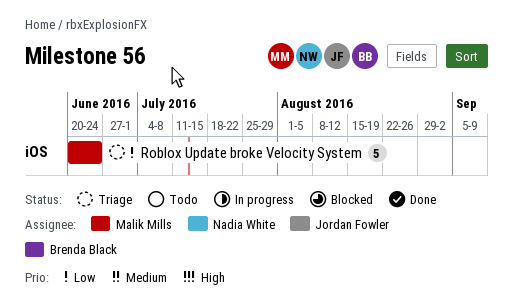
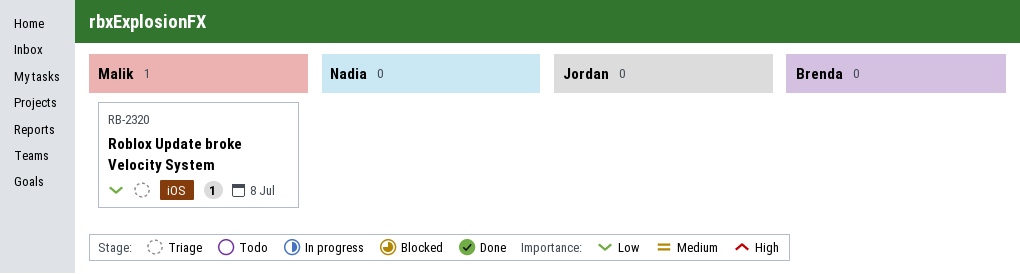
Roblox Update broke Velocity System, estimate: 5 -> 1
Roblox Update broke Velocity System, due: Jun 24 -> Jul 8

